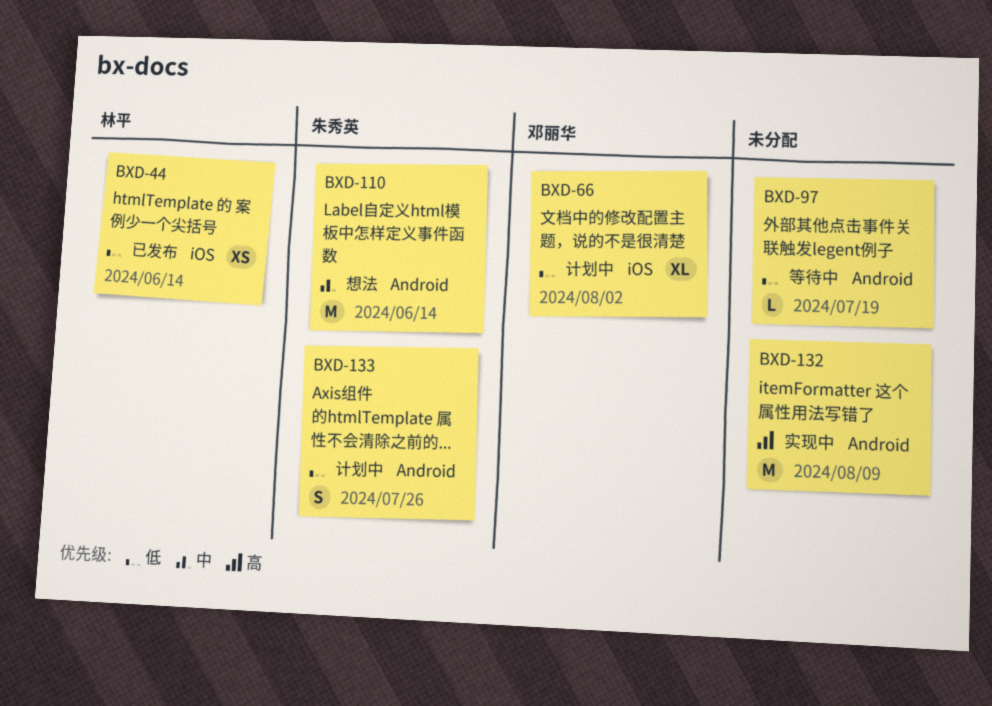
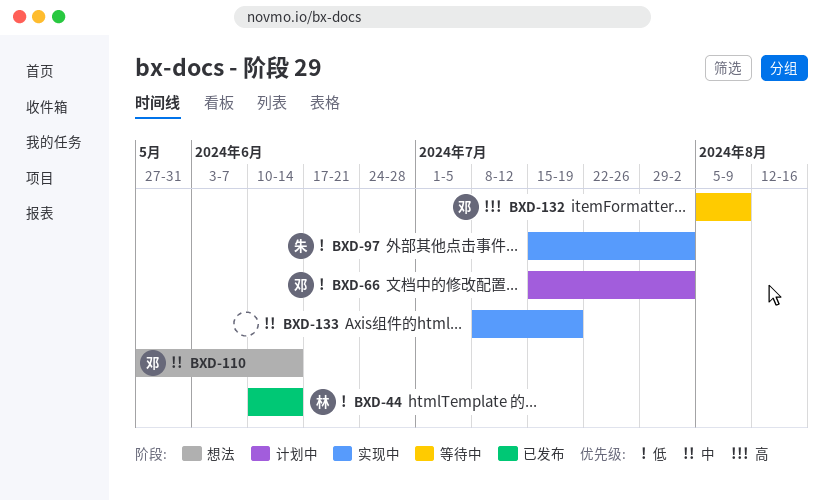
BXD-97, status: 等待中 -> 实现中
BXD-97, owner: none -> 朱秀英
BXD-97, due: Jul 19 -> Aug 2
BXD-110, owner: 朱秀英 -> 邓丽华
BXD-132, status: 实现中 -> 等待中
BXD-132, owner: none -> 邓丽华
BXD-133, status: 计划中 -> 实现中
BXD-133, owner: 朱秀英 -> none
BXD-133, priority: 低 -> 中
BXD-133, due: Jul 26 -> Jul 19

